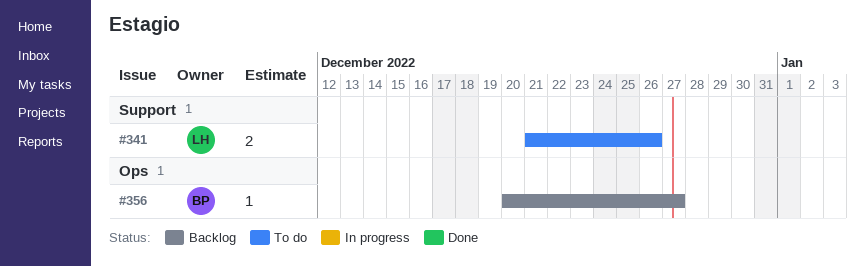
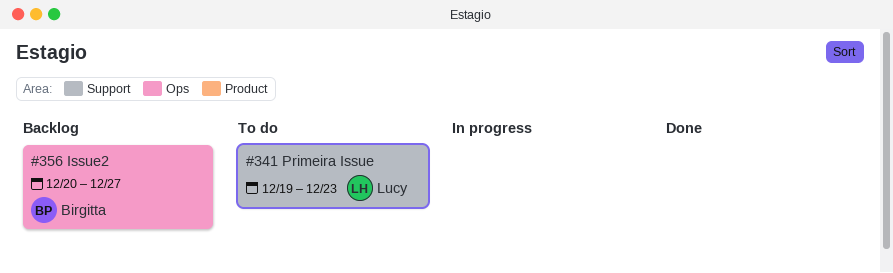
#341, start: Dec 21 -> Dec 19
#341, due: Dec 26 -> Dec 23

